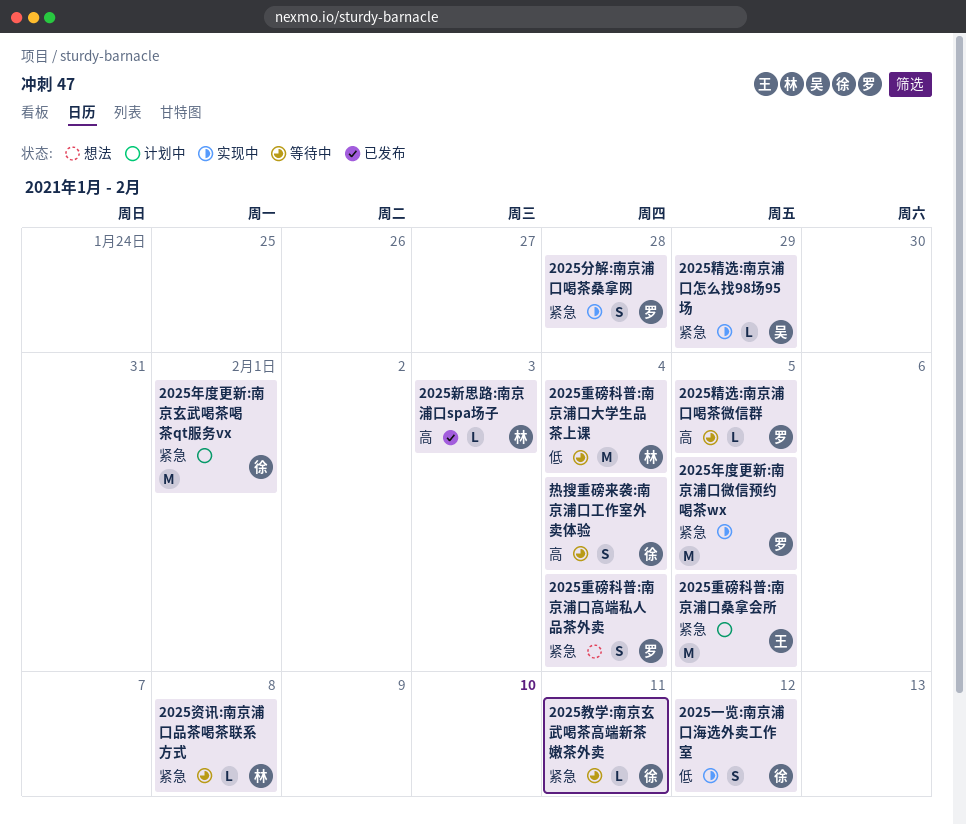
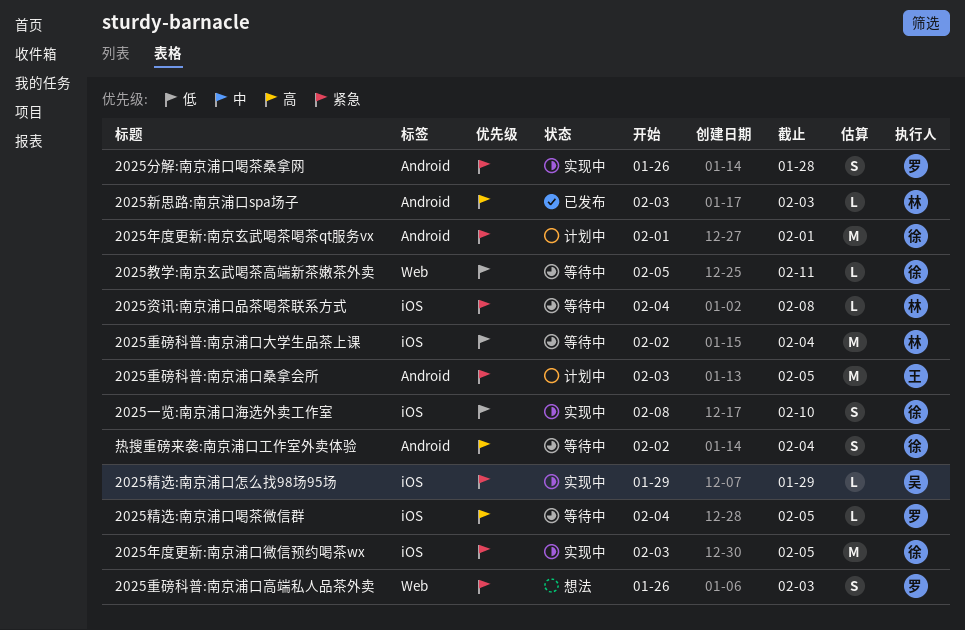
2025一览:南京浦口海选外卖工作室, due: Feb 12 -> Feb 10
2025年度更新:南京浦口微信预约喝茶wx, owner: 罗 -> 徐
2025教学:南京玄武喝茶高端新茶嫩茶外卖, priority: 紧急 -> 低
2025重磅科普:南京浦口高端私人品茶外卖, due: Feb 4 -> Feb 3

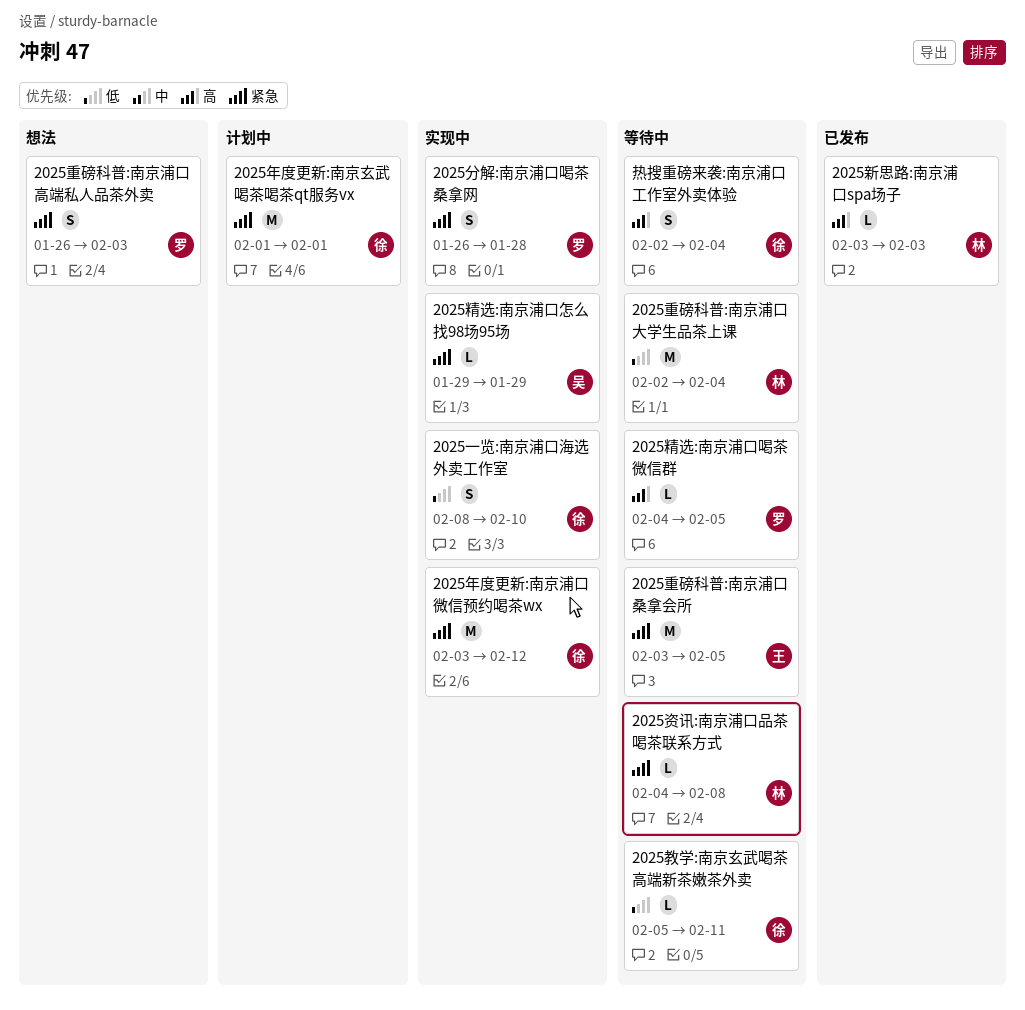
2025年度更新:南京浦口微信预约喝茶wx, due: Feb 5 -> Feb 12
2025重磅科普:南京浦口桑拿会所, status: 计划中 -> 等待中

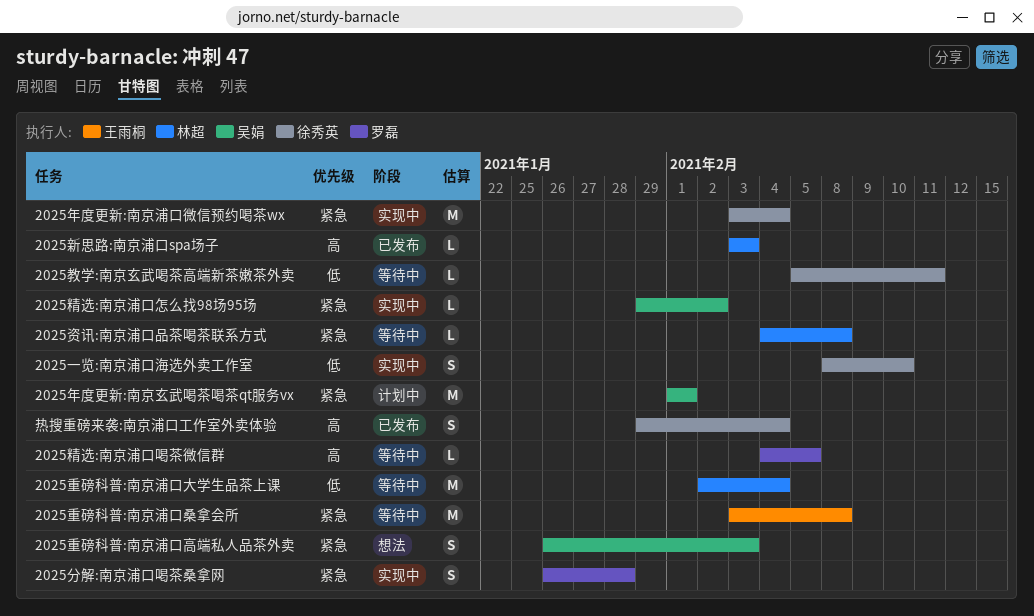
2025年度更新:南京浦口微信预约喝茶wx, due: Feb 12 -> Feb 4
2025年度更新:南京玄武喝茶喝茶qt服务vx, owner: 徐秀英 -> 吴娟
2025精选:南京浦口怎么找98场95场, due: Jan 29 -> Feb 2
2025重磅科普:南京浦口桑拿会所, due: Feb 5 -> Feb 8
2025重磅科普:南京浦口高端私人品茶外卖, owner: 罗磊 -> 吴娟
热搜重磅来袭:南京浦口工作室外卖体验, status: 等待中 -> 已发布
热搜重磅来袭:南京浦口工作室外卖体验, start: Feb 2 -> Jan 29

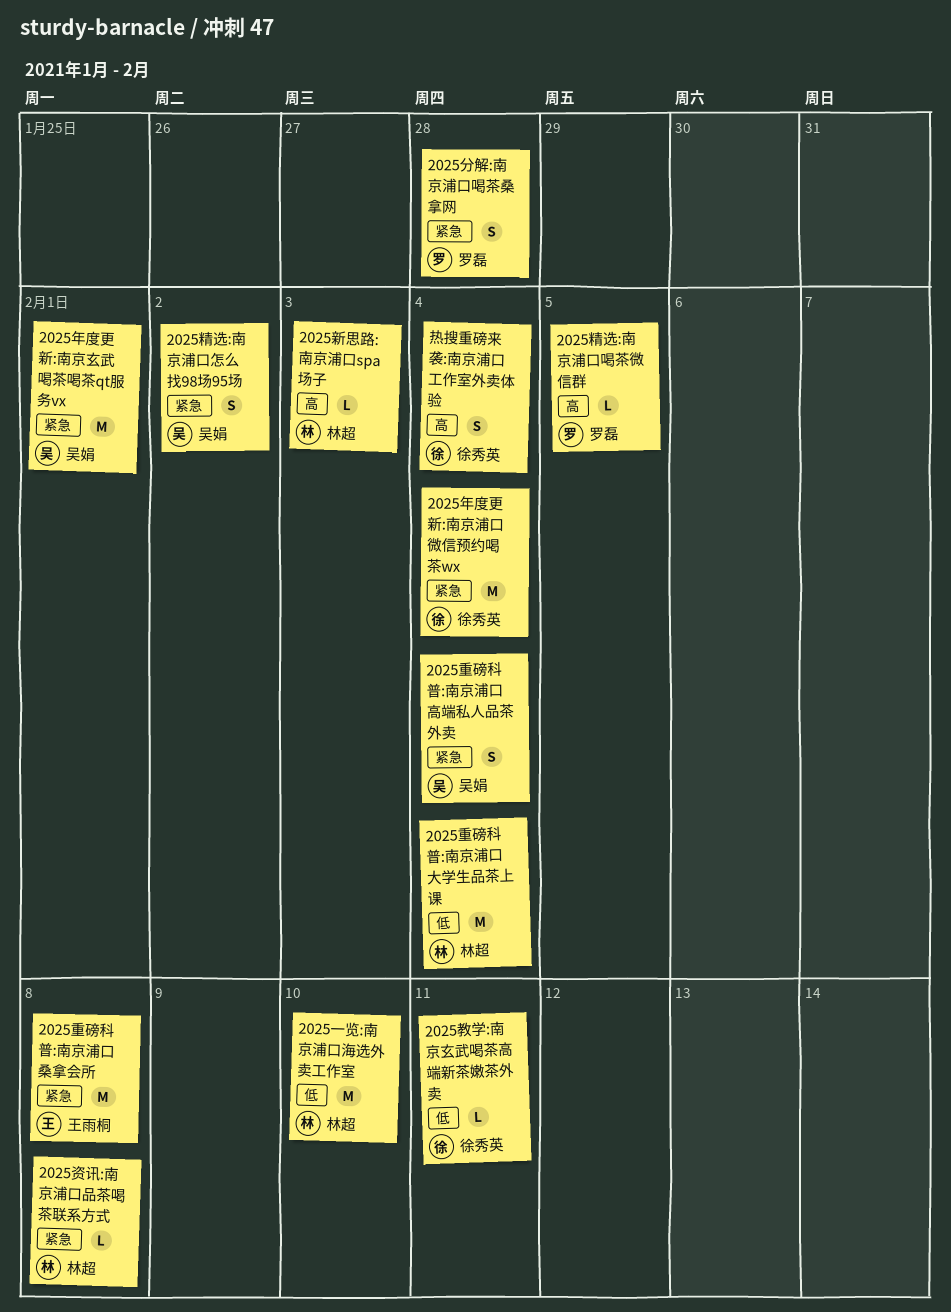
2025一览:南京浦口海选外卖工作室, owner: 徐秀英 -> 林超
2025一览:南京浦口海选外卖工作室, estimate: S -> M
2025精选:南京浦口怎么找98场95场, estimate: L -> S
2025重磅科普:南京浦口高端私人品茶外卖, due: Feb 3 -> Feb 4

